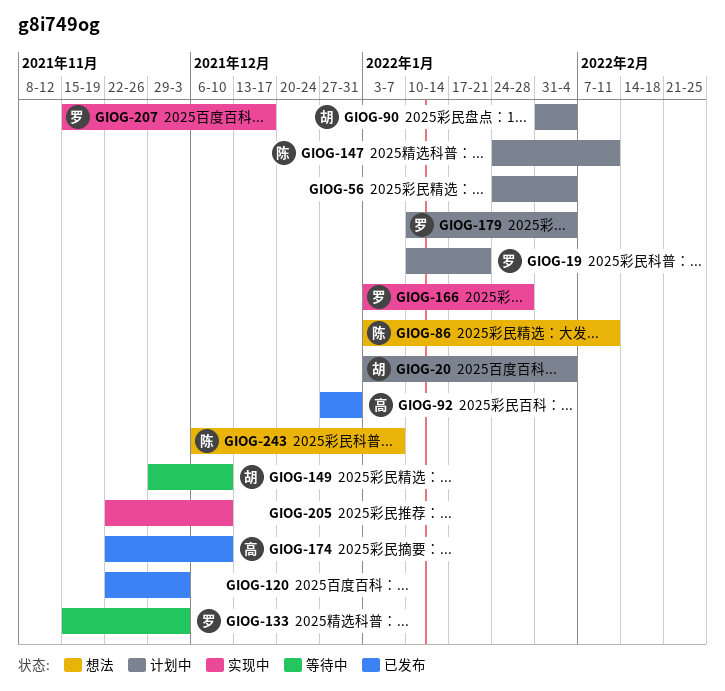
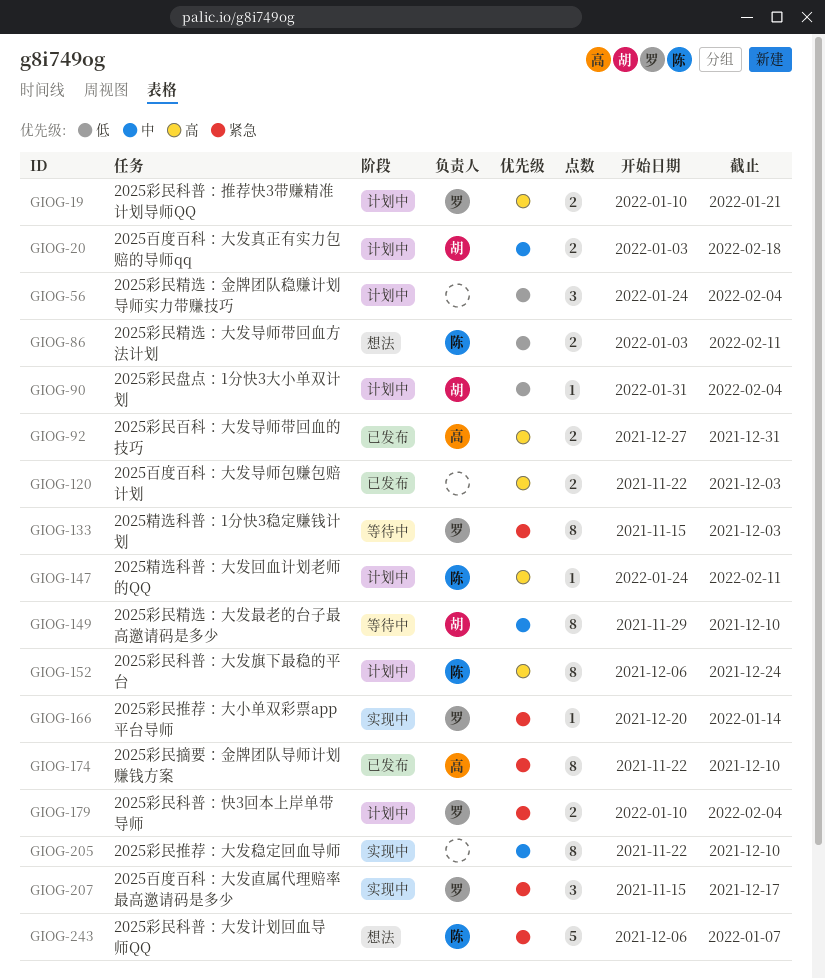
GIOG-20, due: Feb 4 -> Feb 18
GIOG-152: none -> present
GIOG-166, start: Jan 3 -> Dec 20
GIOG-166, due: Jan 28 -> Jan 14

